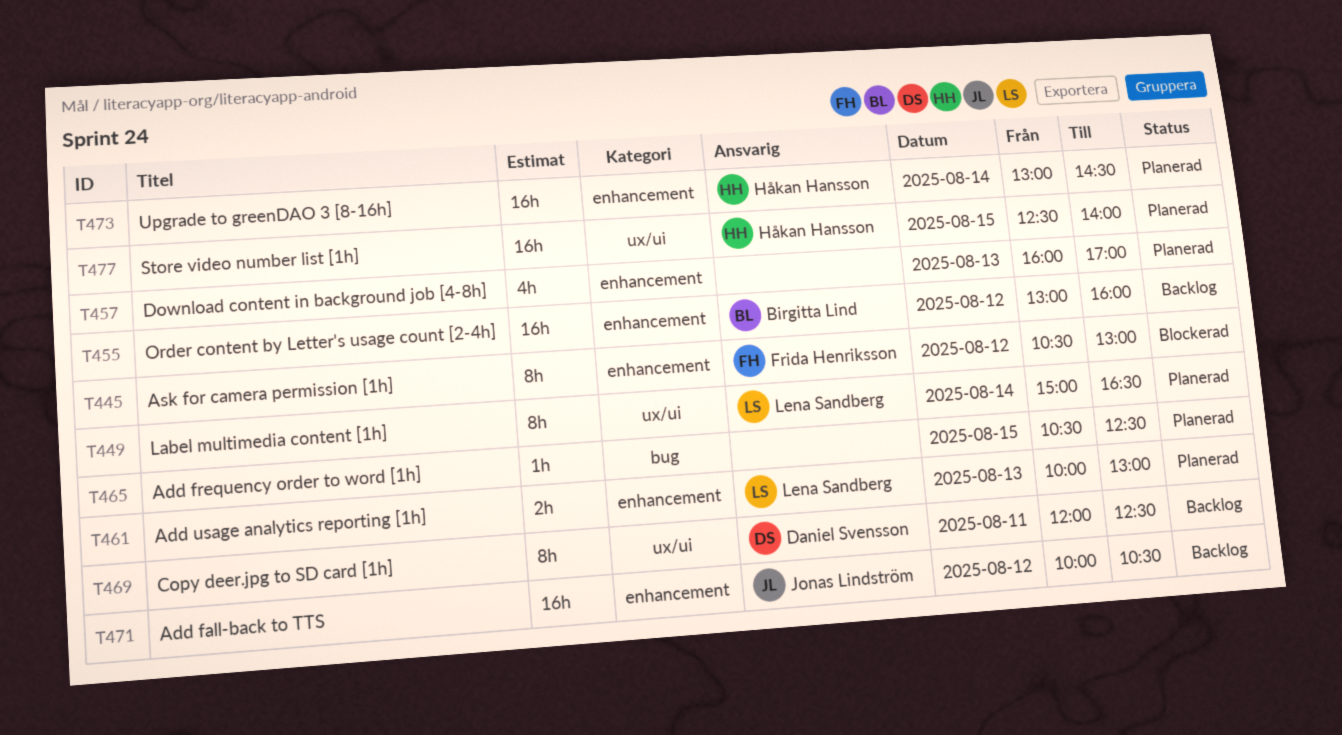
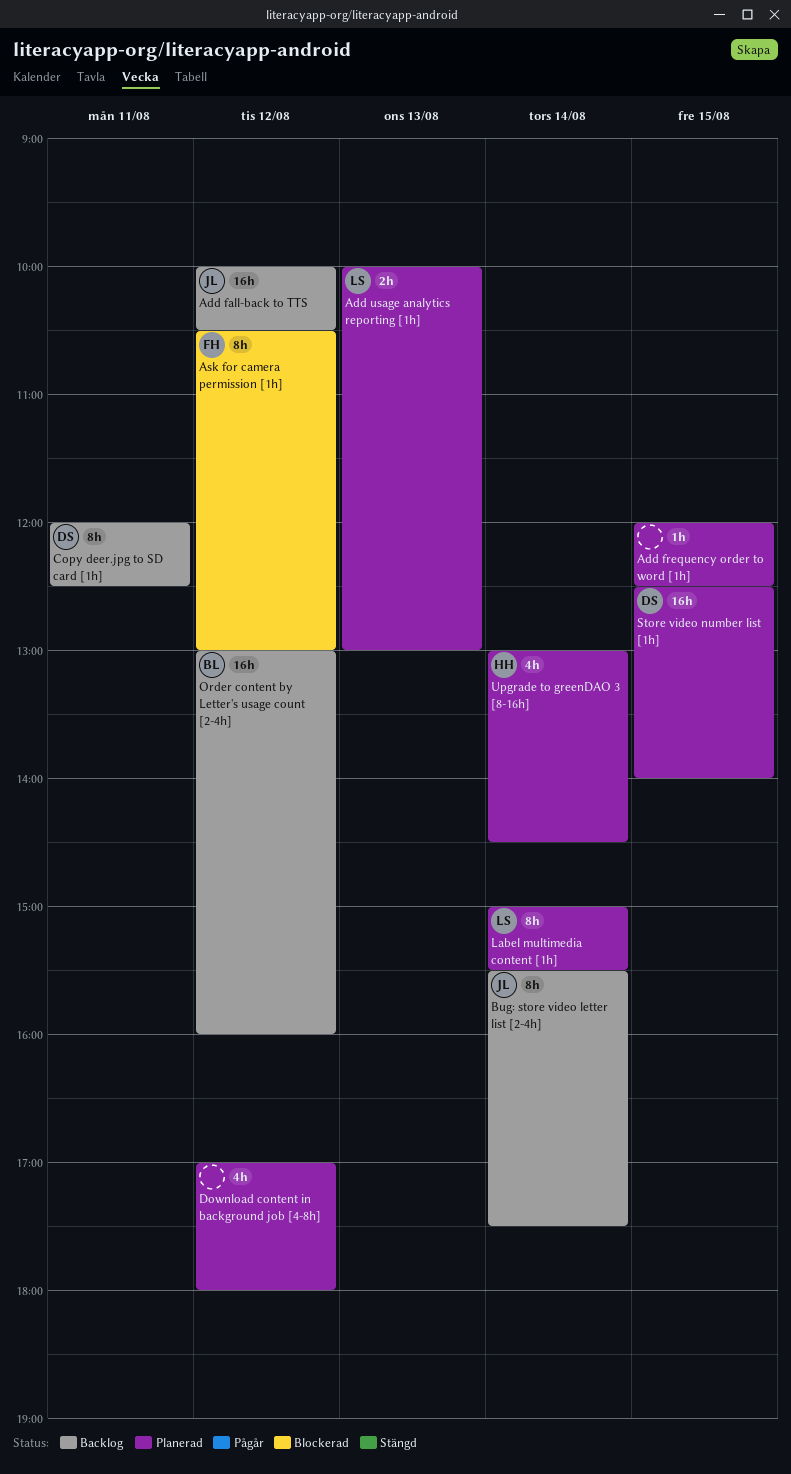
Add frequency order to word [1h], begins: 10:30 -> 12:00
Bug: store video letter list [2-4h]: none -> present
Download content in background job [4-8h], day: Aug 13 -> Aug 12
Download content in background job [4-8h], begins: 16:00 -> 17:00
Download content in background job [4-8h], ends: 17:00 -> 18:00
Label multimedia content [1h], ends: 16:30 -> 15:30
Store video number list [1h], owner: Håkan Hansson -> Daniel Svensson
Upgrade to greenDAO 3 [8-16h], estimate: 16h -> 4h

